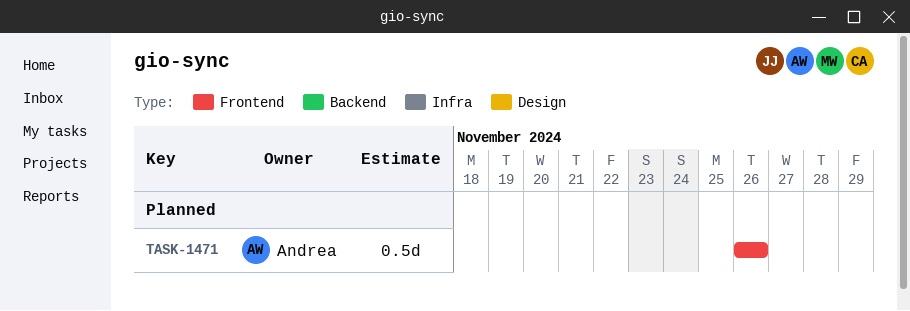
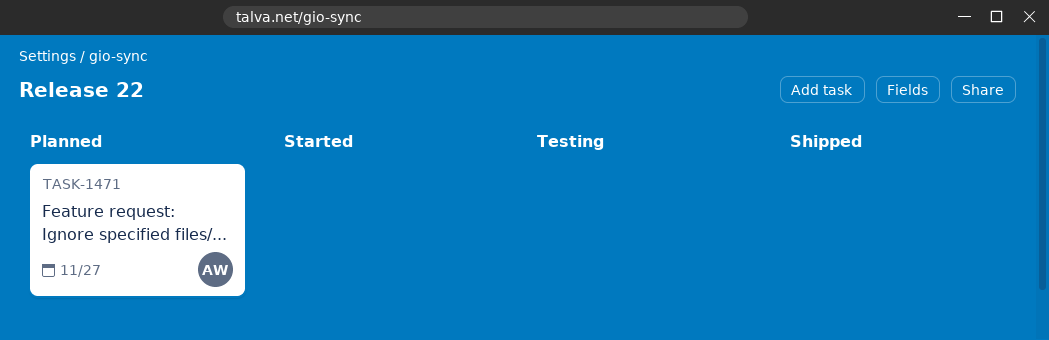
TASK-1471, due: Nov 26 -> Nov 27

